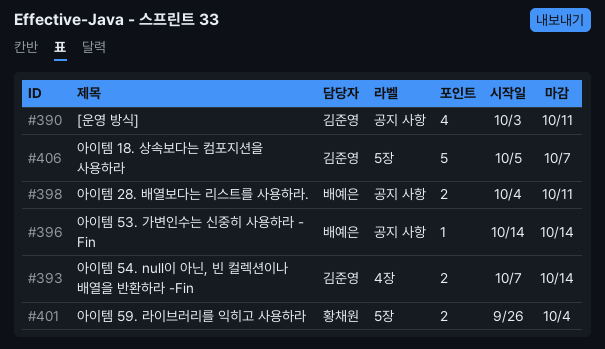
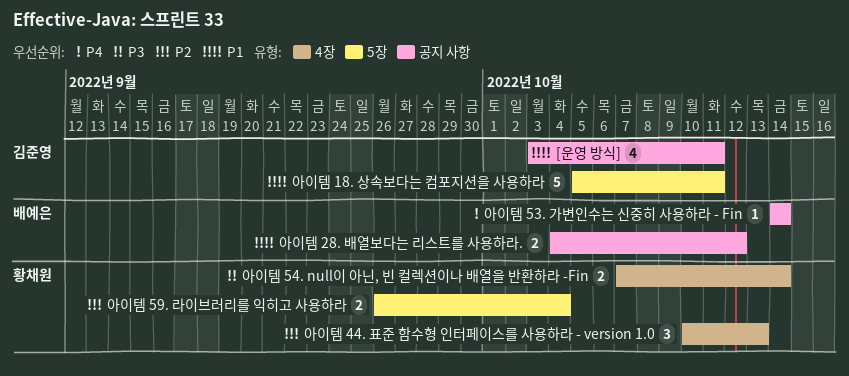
아이템 18. 상속보다는 컴포지션을 사용하라, due: Oct 7 -> Oct 11
아이템 28. 배열보다는 리스트를 사용하라., due: Oct 11 -> Oct 12
아이템 44. 표준 함수형 인터페이스를 사용하라 - version 1.0: none -> present
아이템 54. null이 아닌, 빈 컬렉션이나 배열을 반환하라 -Fin, owner: 김준영 -> 황채원

